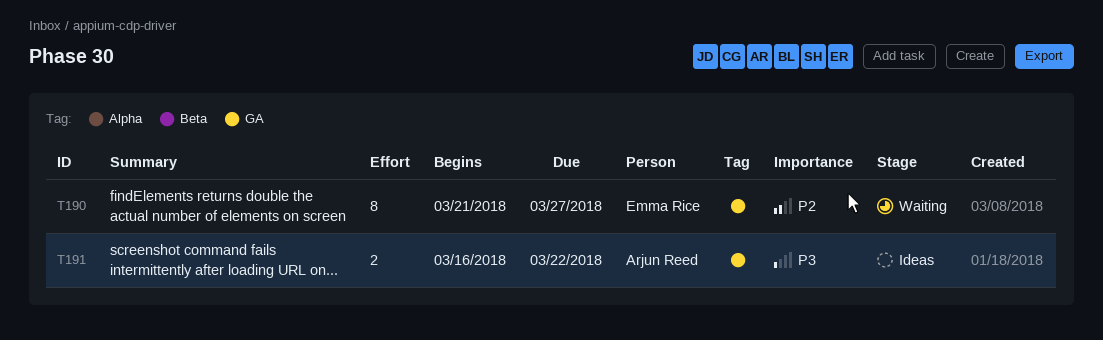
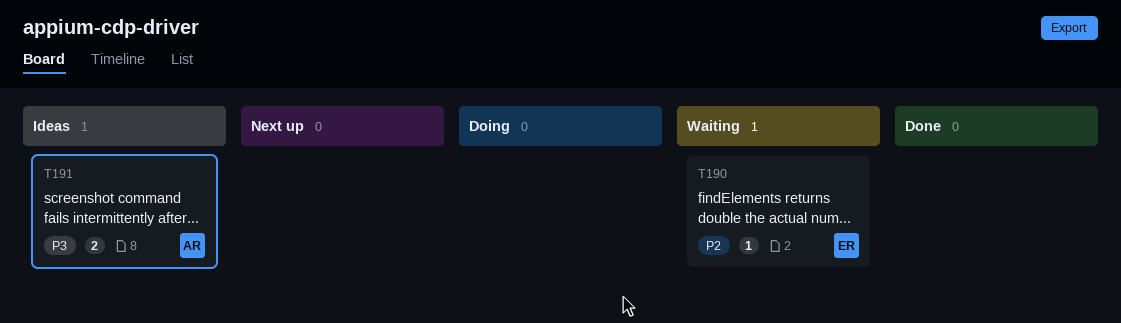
T190, estimate: 8 -> 1

